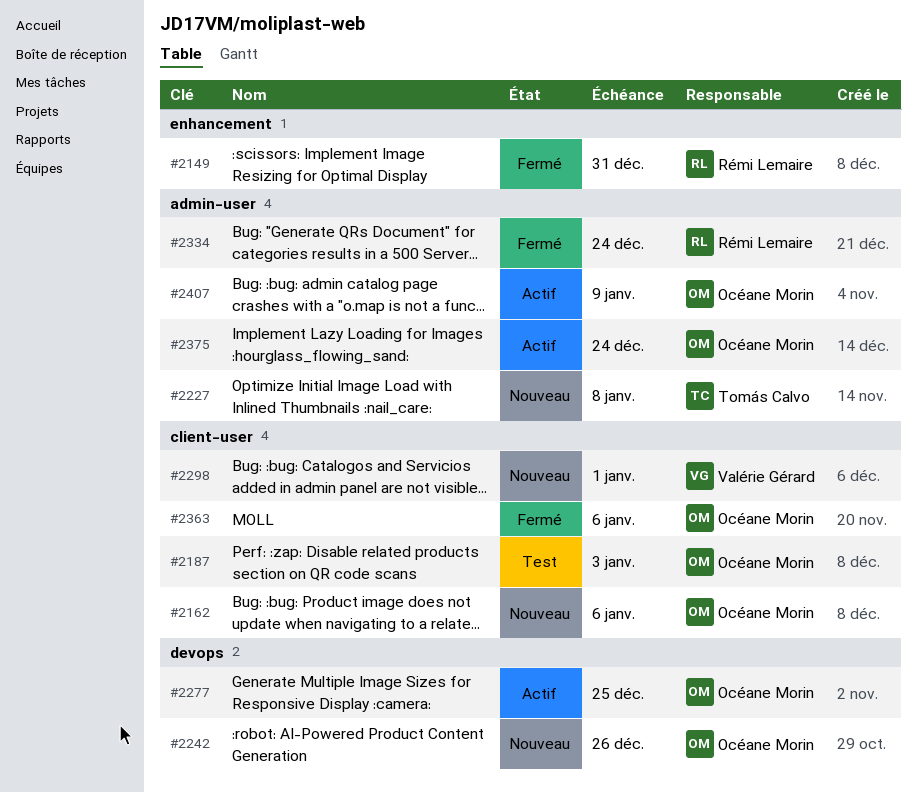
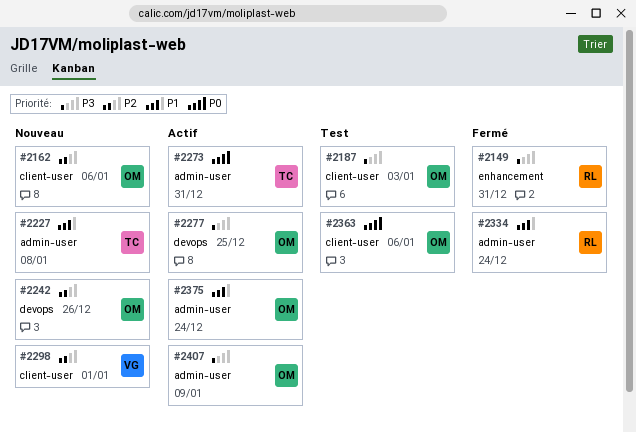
#2273: none -> present
#2363, status: Fermé -> Test

